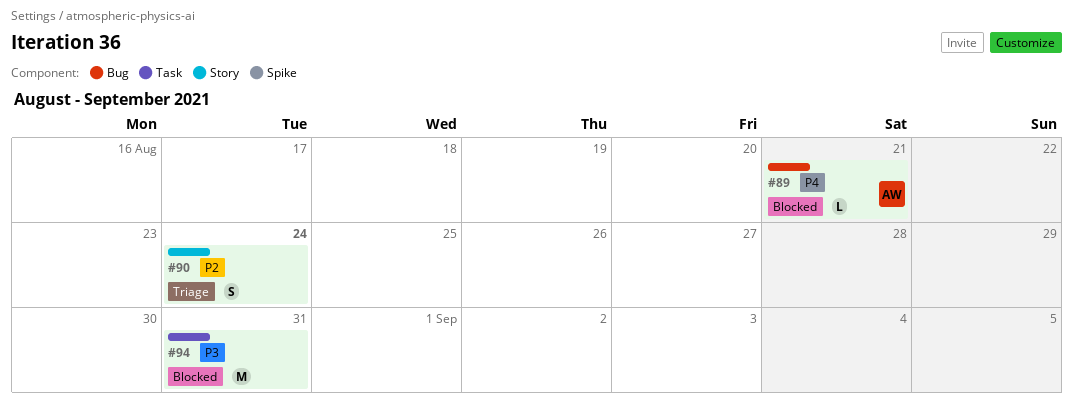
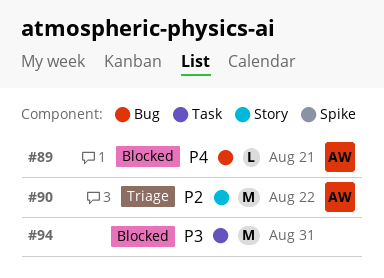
#90, owner: none -> AW
#90, estimate: S -> M
#90, due: Aug 24 -> Aug 22

